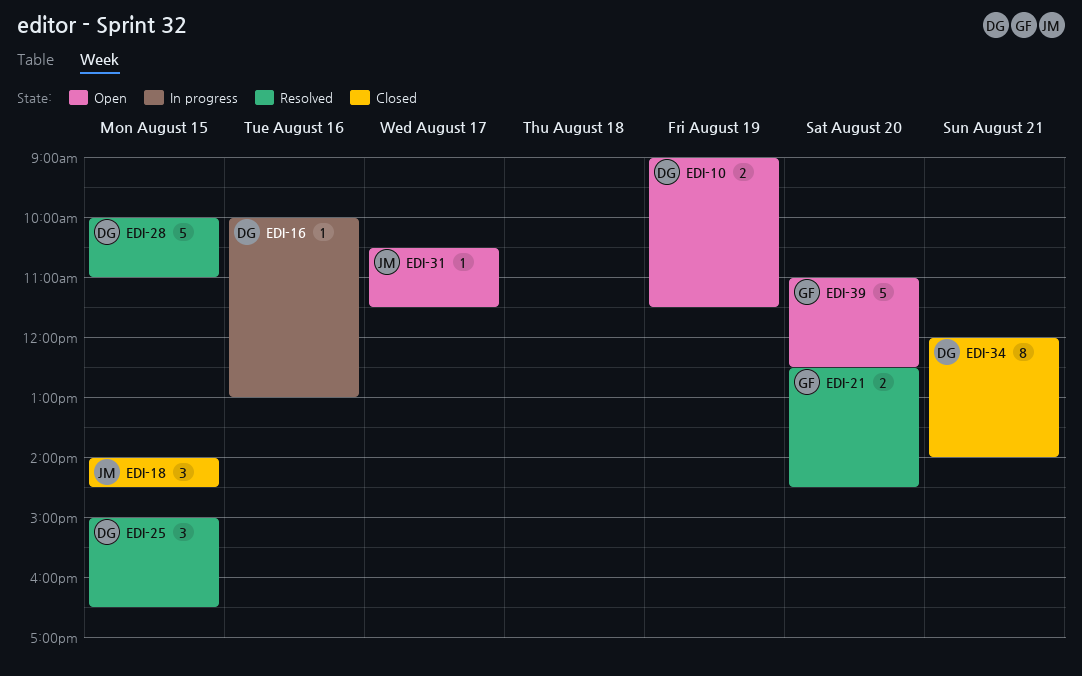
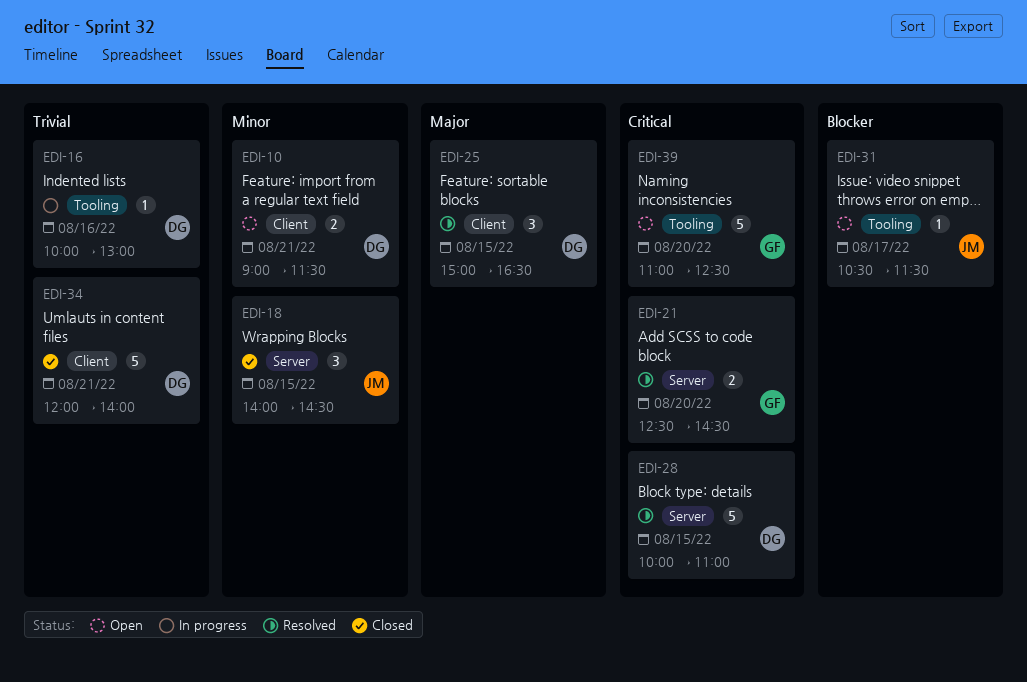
EDI-10, day: Aug 19 -> Aug 21
EDI-34, estimate: 8 -> 5

